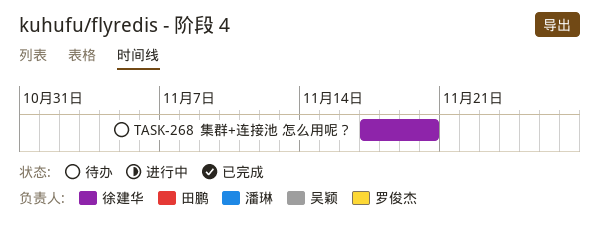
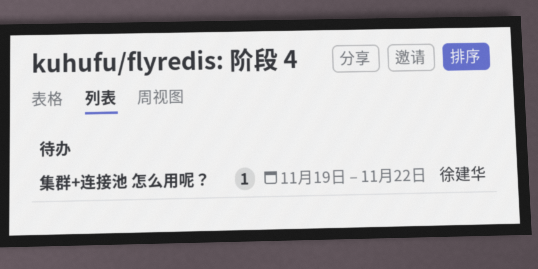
集群+连接池 怎么用呢？, start: Nov 17 -> Nov 19
集群+连接池 怎么用呢？, due: Nov 20 -> Nov 22

